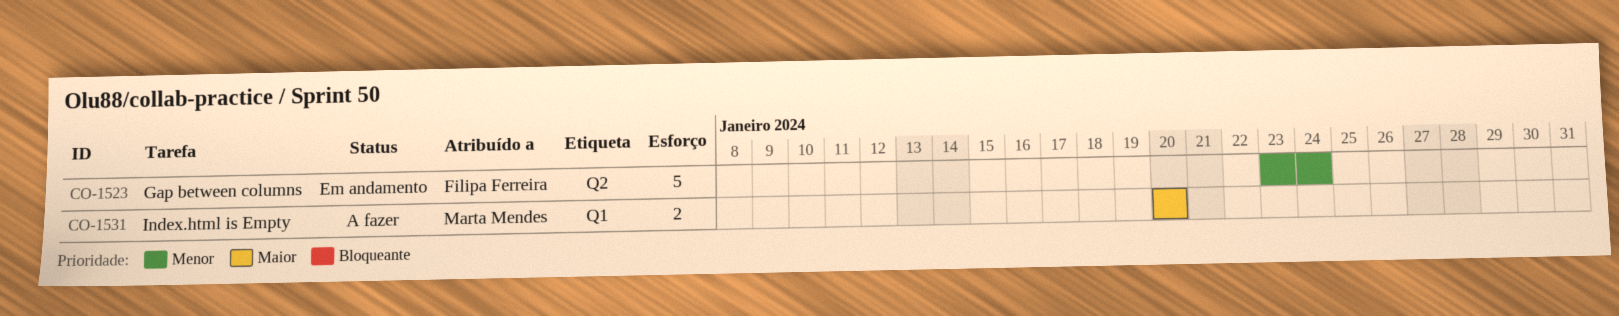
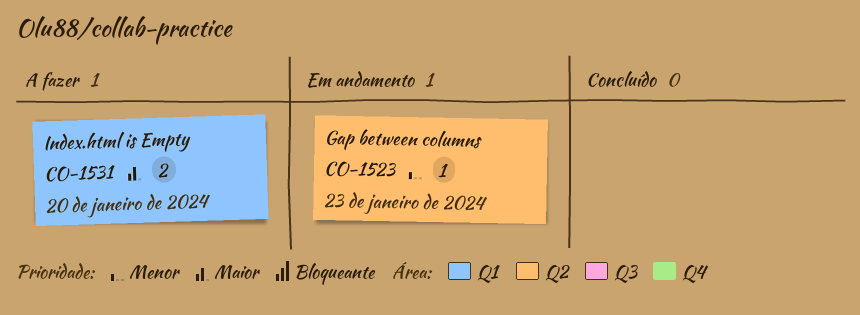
CO-1523, estimate: 5 -> 1
CO-1523, due: Jan 24 -> Jan 23

